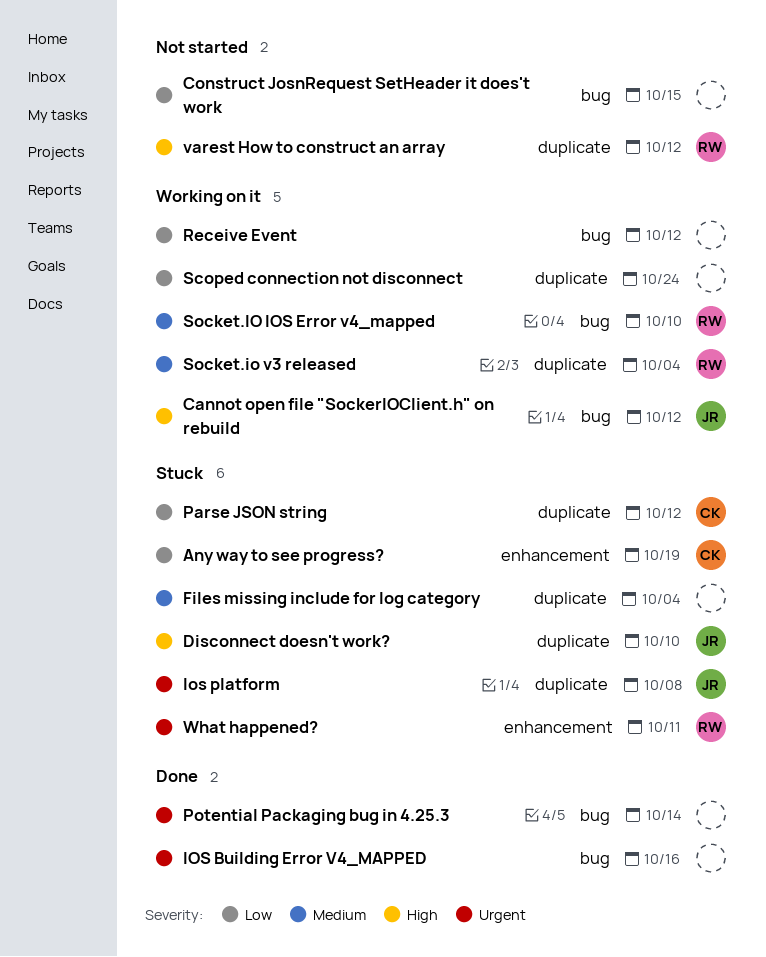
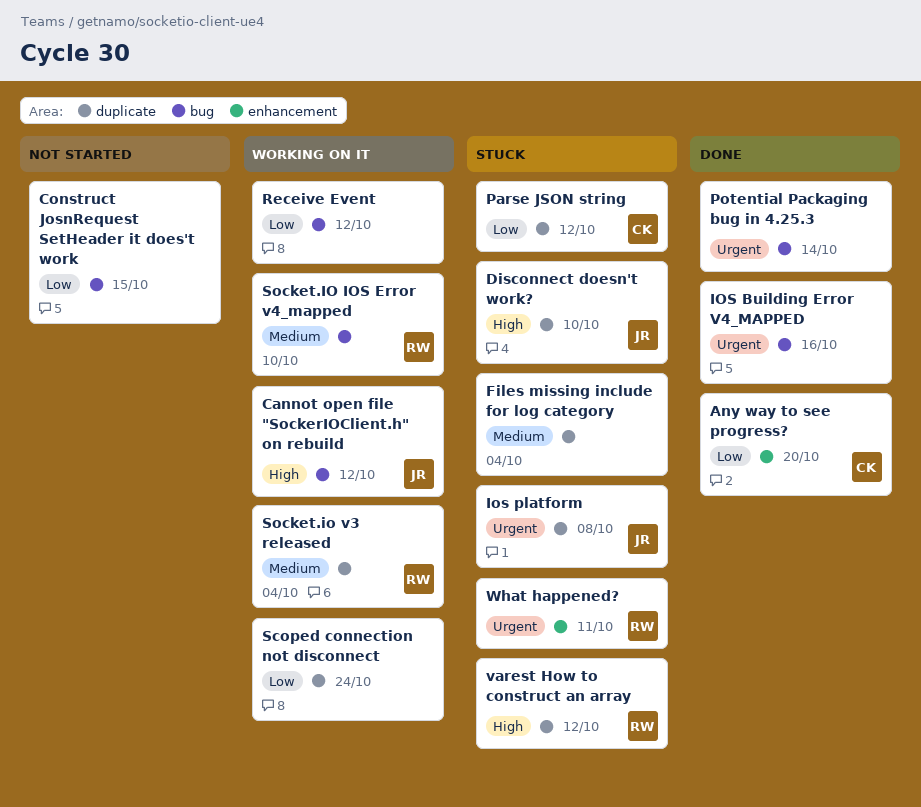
Any way to see progress?, status: Stuck -> Done
Any way to see progress?, due: Oct 19 -> Oct 20
varest How to construct an array, status: Not started -> Stuck

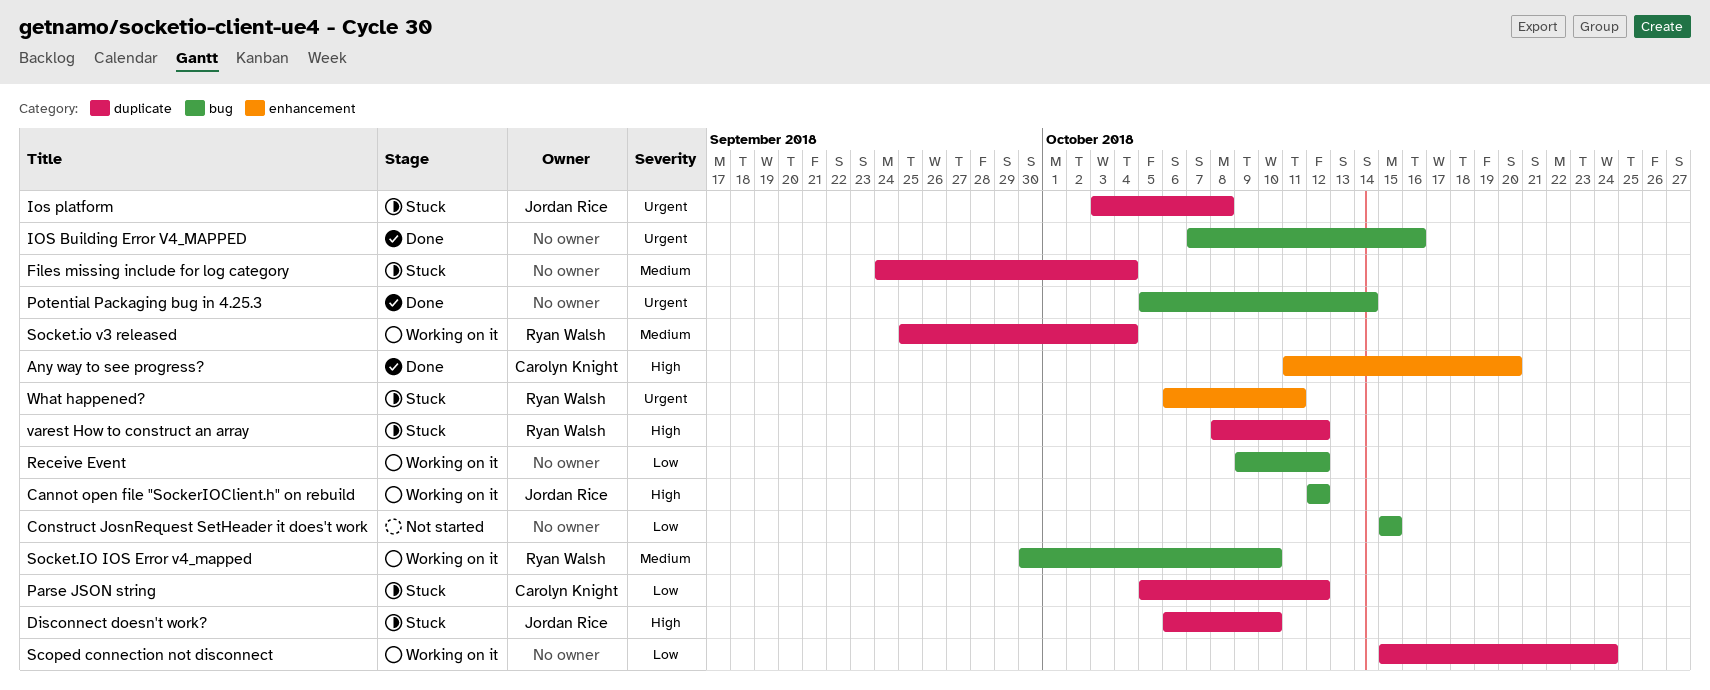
Any way to see progress?, priority: Low -> High

